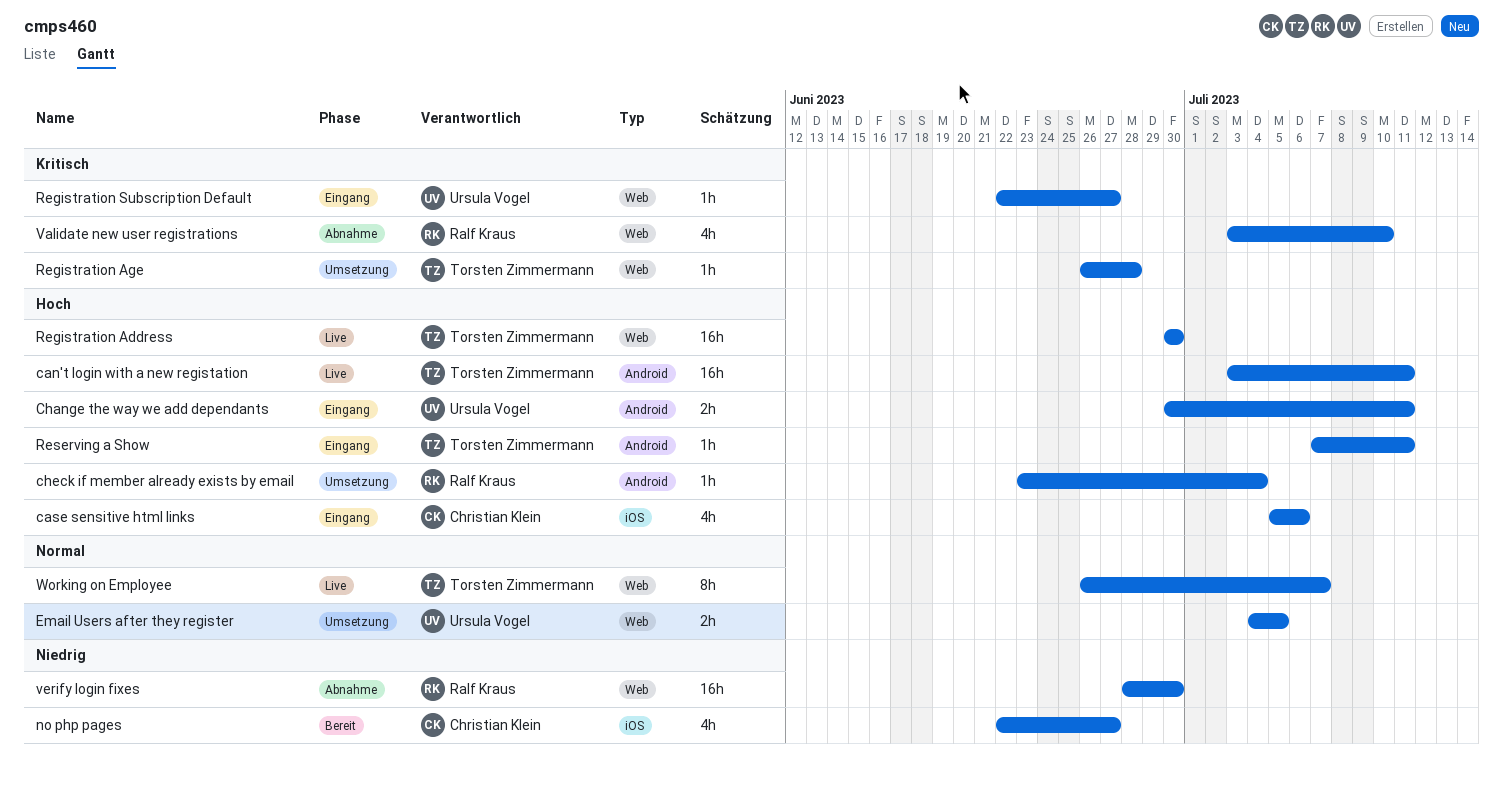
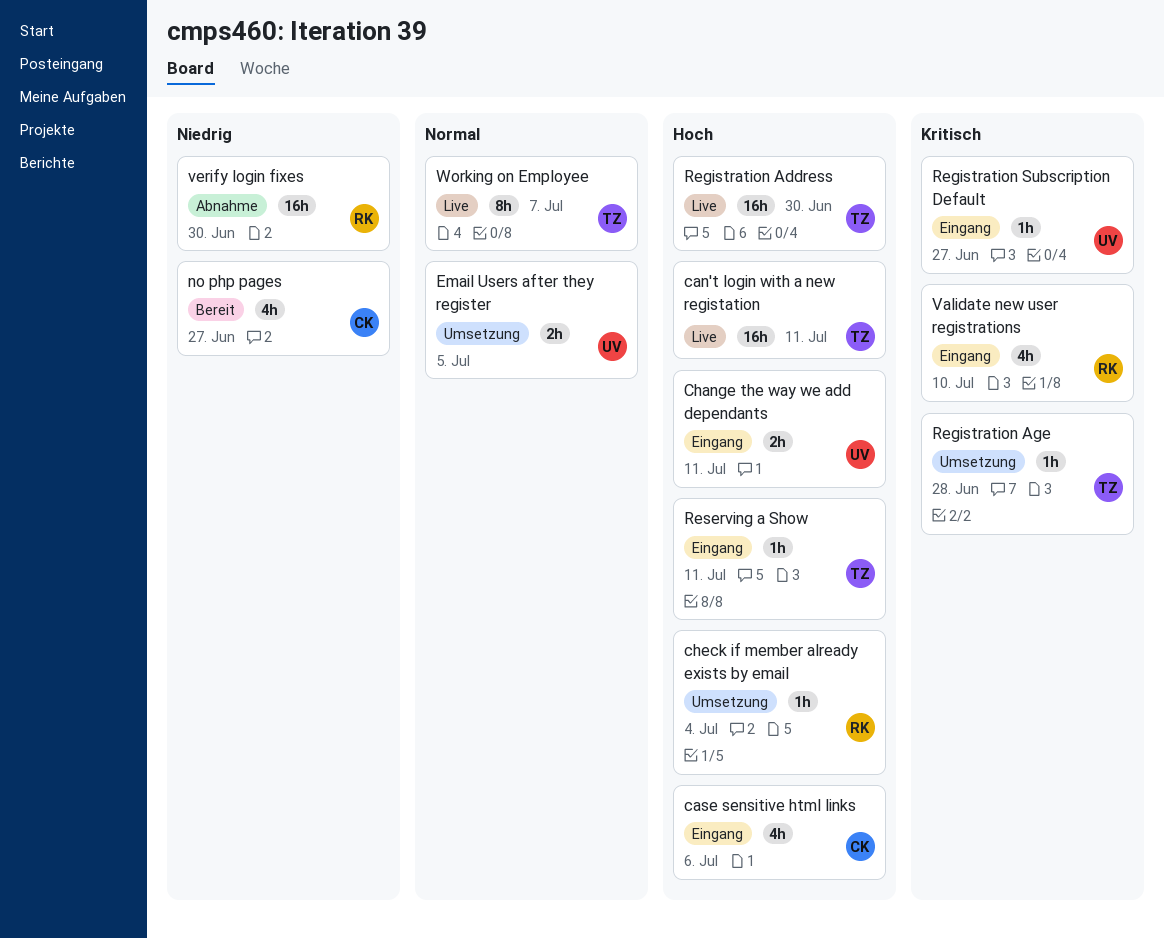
Validate new user registrations, status: Abnahme -> Eingang

